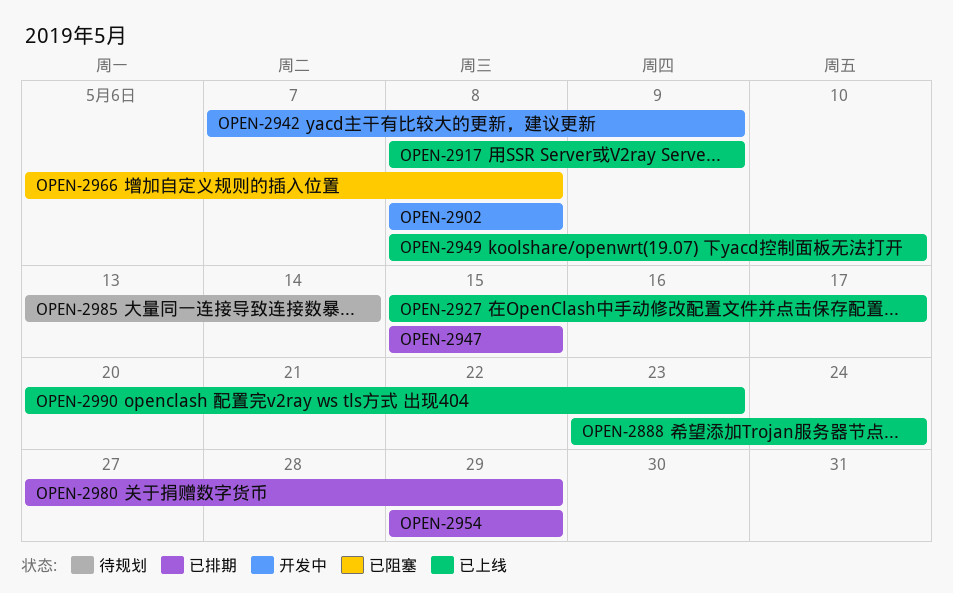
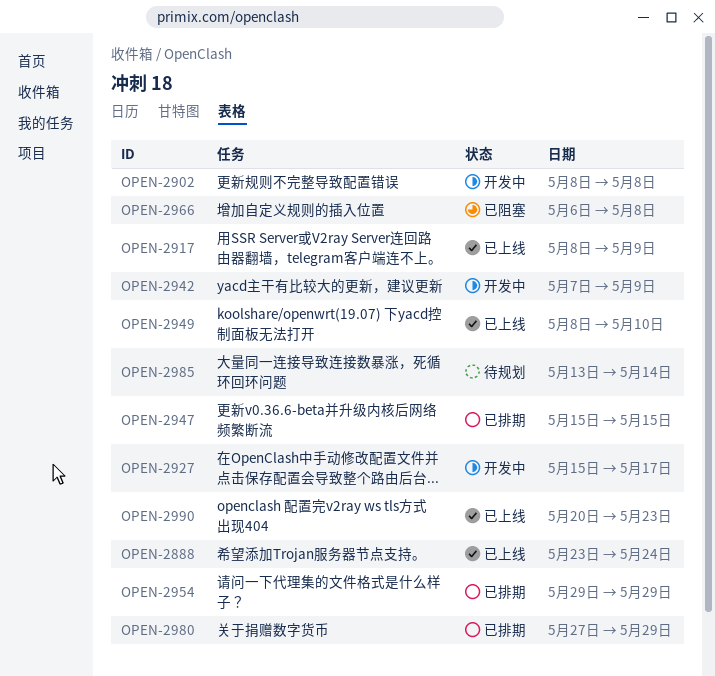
OPEN-2927, status: 已上线 -> 开发中

